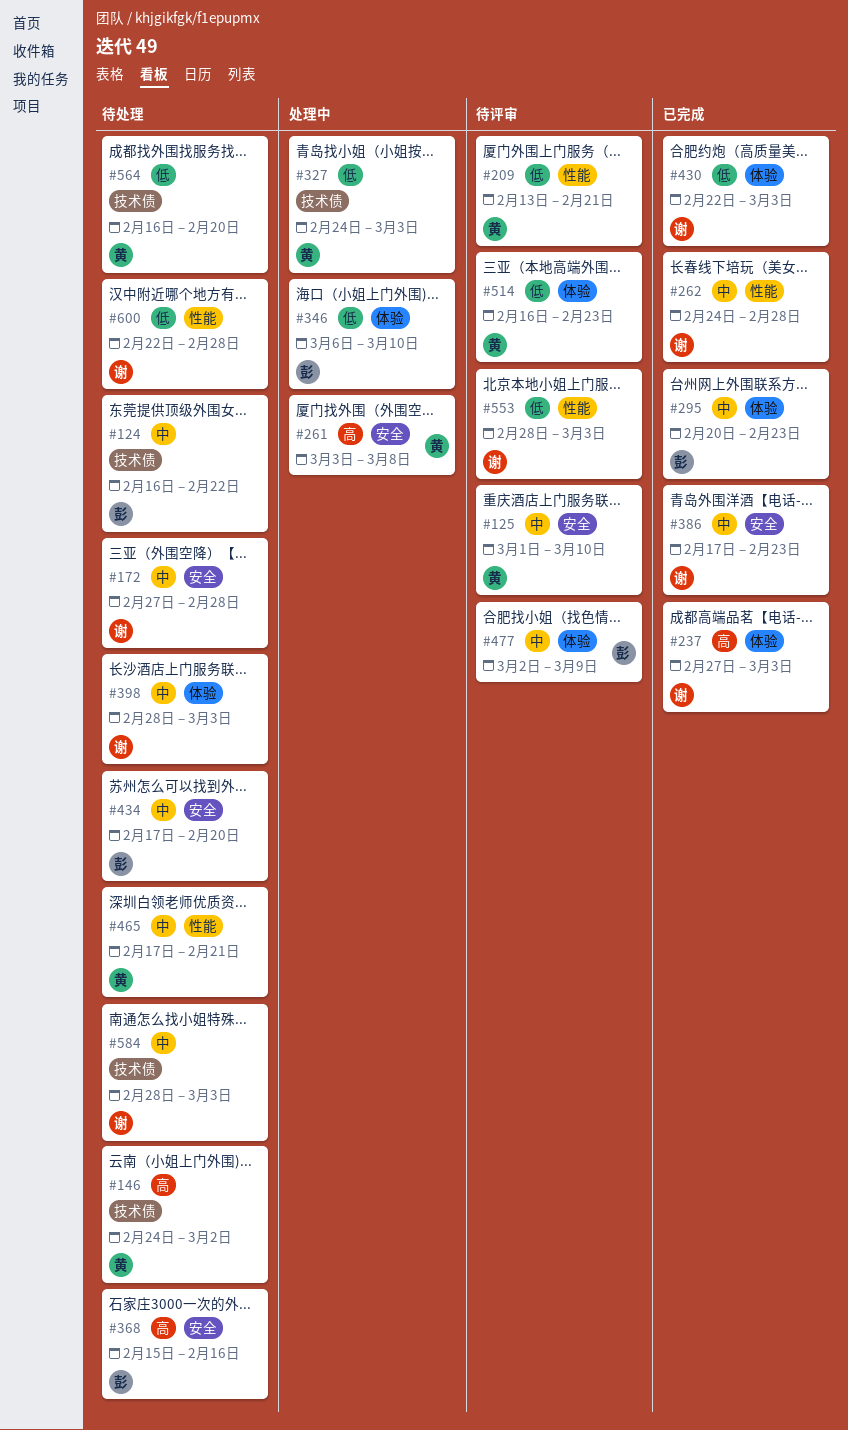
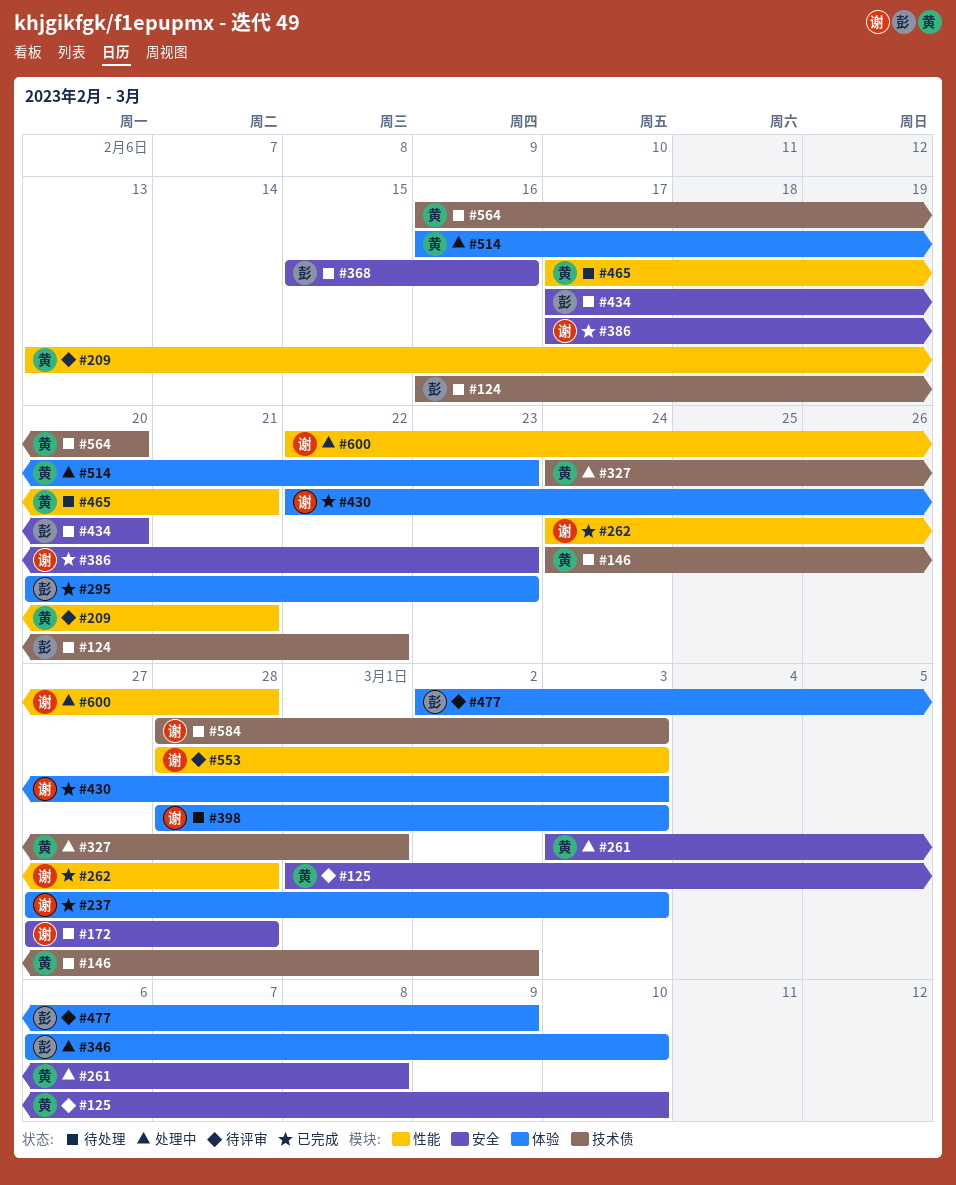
#327, due: Mar 3 -> Mar 1
#514, status: 待评审 -> 处理中
#600, status: 待处理 -> 处理中

